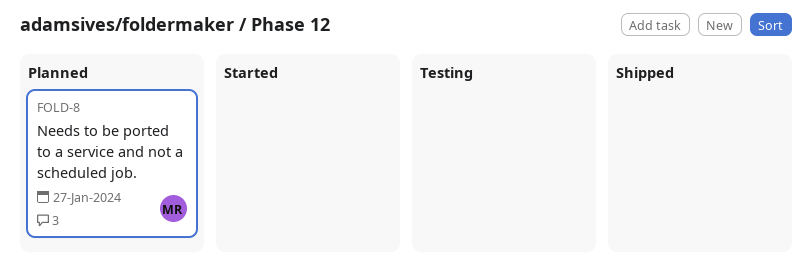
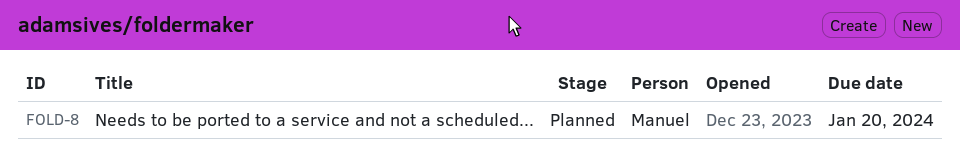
FOLD-8, due: Jan 27 -> Jan 20

